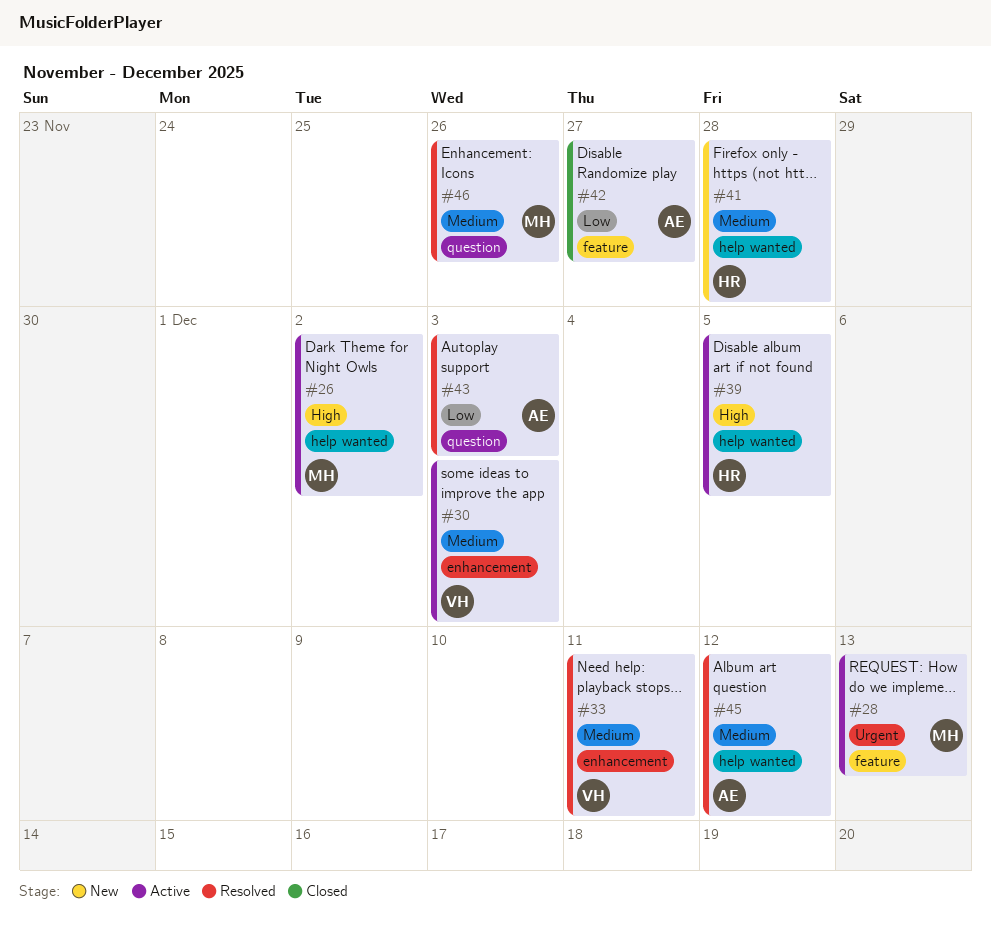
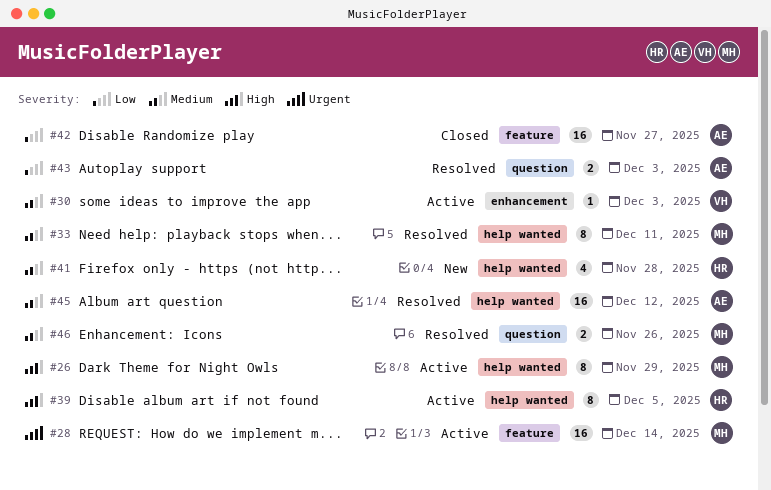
#26, due: Dec 2 -> Nov 29
#28, due: Dec 13 -> Dec 14
#33, owner: VH -> MH
#33, label: enhancement -> help wanted

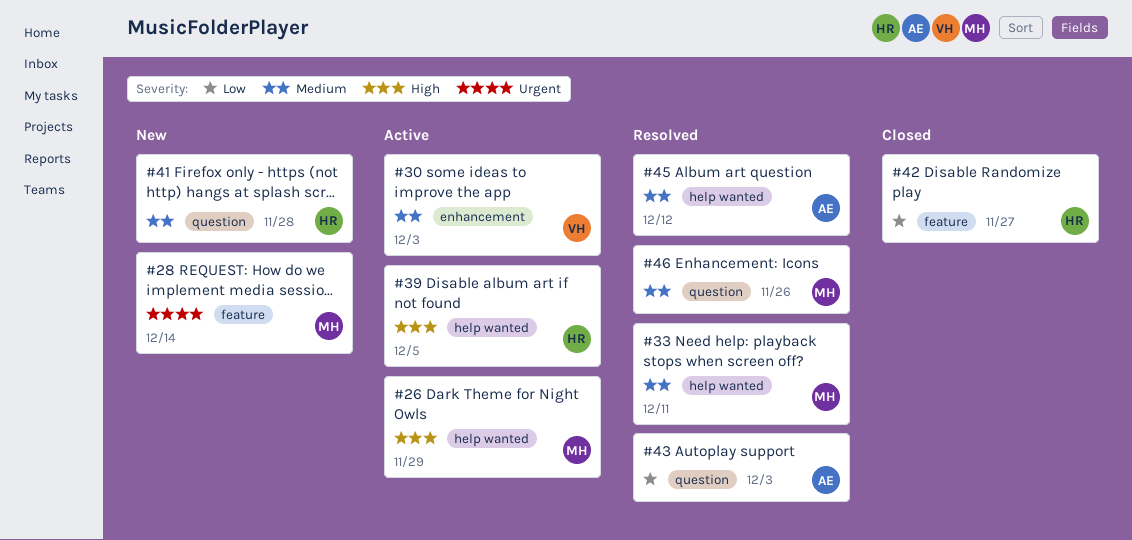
#28, status: Active -> New
#41, label: help wanted -> question
#42, owner: AE -> HR

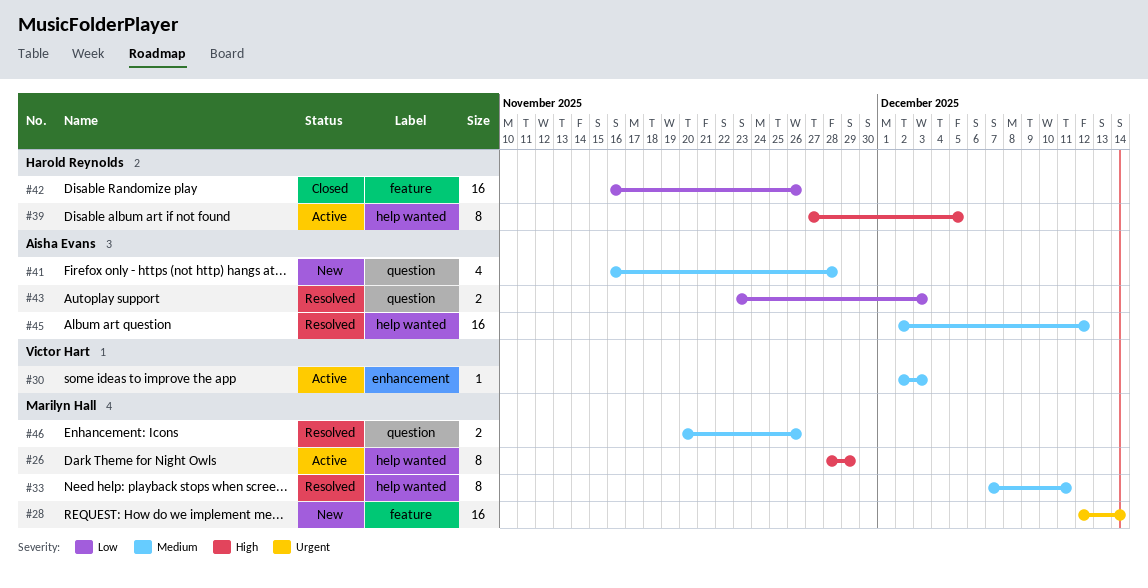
#41, owner: Harold Reynolds -> Aisha Evans
#42, due: Nov 27 -> Nov 26

